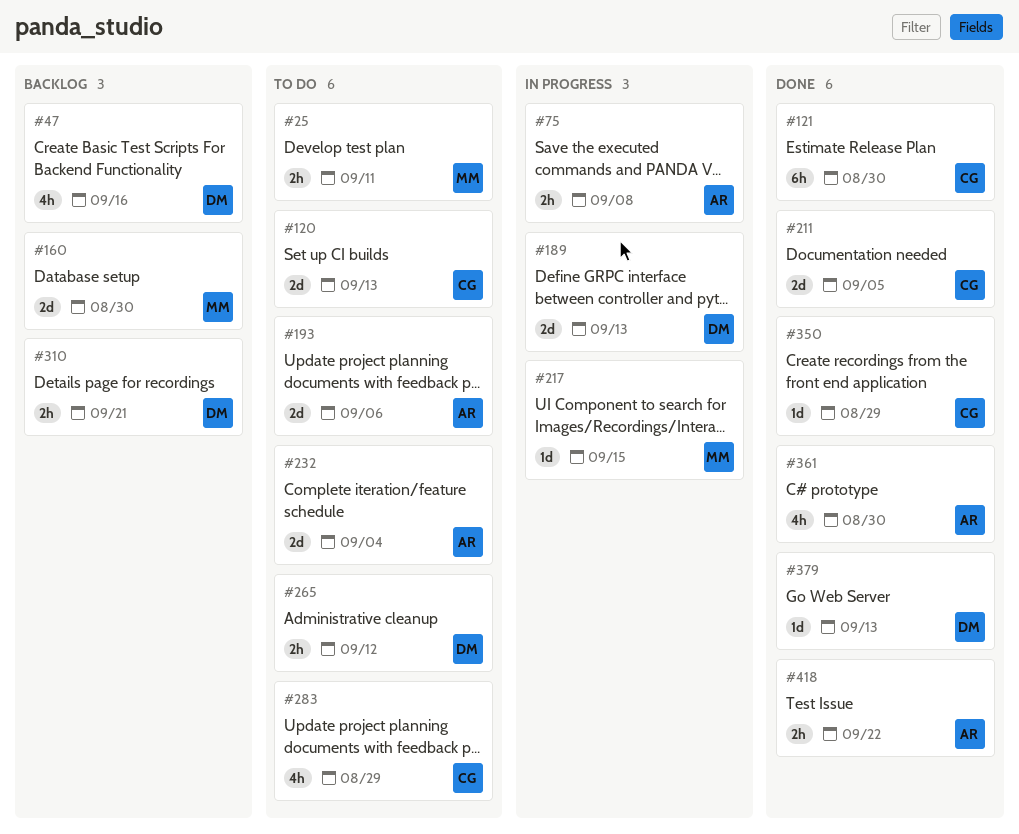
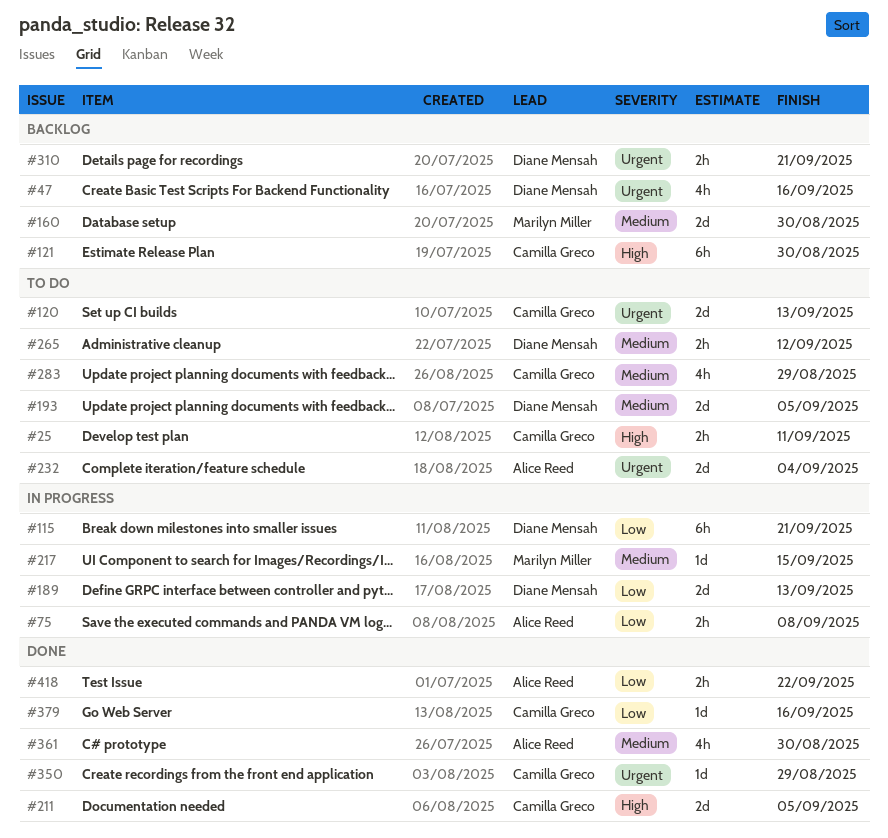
#25, owner: Marilyn Miller -> Camilla Greco
#115: none -> present
#121, status: Done -> Backlog
#193, owner: Alice Reed -> Diane Mensah
#193, due: Sep 6 -> Sep 5
#379, owner: Diane Mensah -> Camilla Greco
#379, due: Sep 13 -> Sep 16

